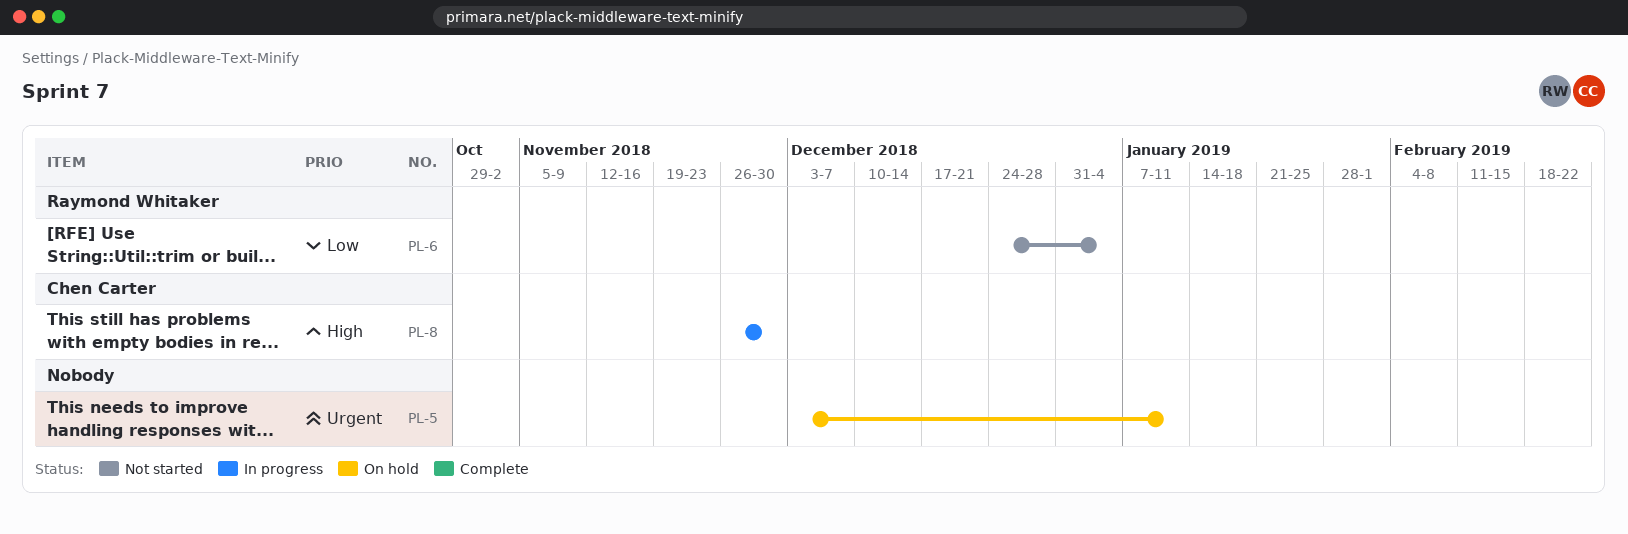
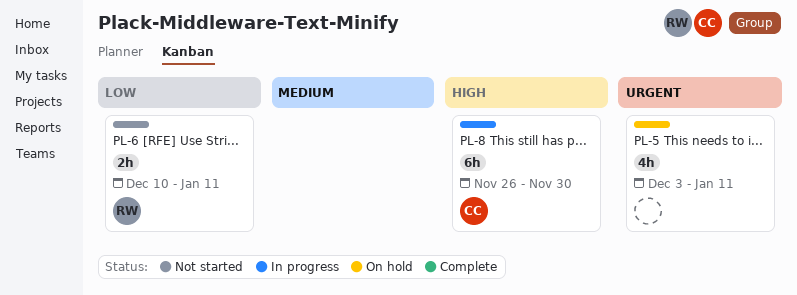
PL-6, start: Dec 24 -> Dec 10
PL-6, due: Jan 4 -> Jan 11

